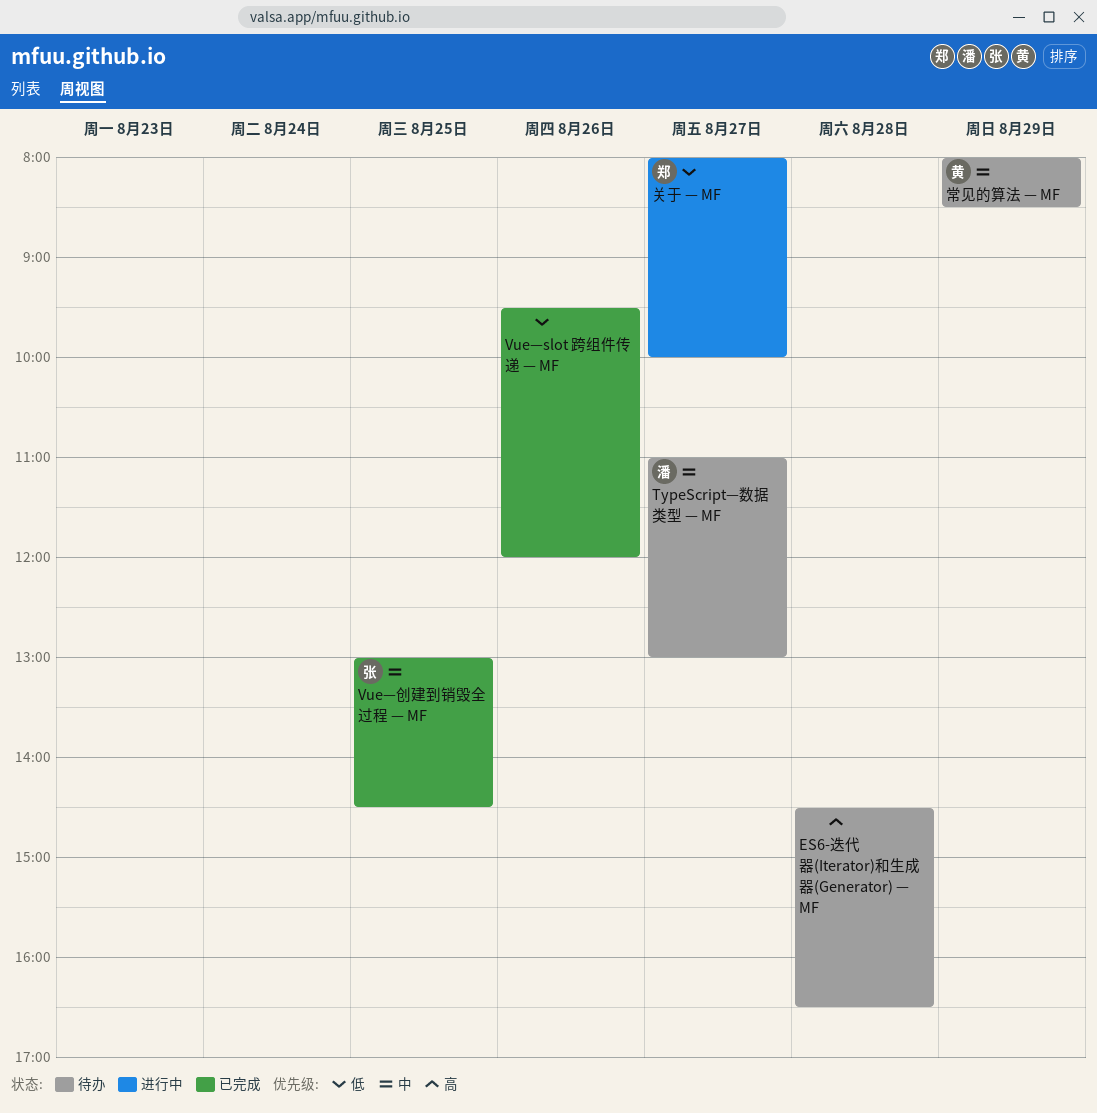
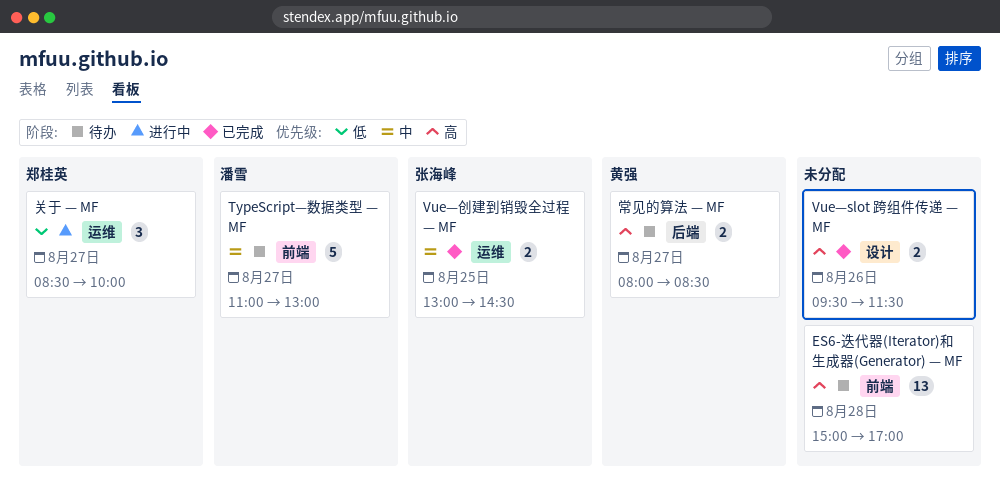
ES6-迭代器(Iterator)和生成器(Generator) — MF, begins: 14:30 -> 15:00
ES6-迭代器(Iterator)和生成器(Generator) — MF, ends: 16:30 -> 17:00
Vue—slot 跨组件传递 — MF, priority: 低 -> 高
Vue—slot 跨组件传递 — MF, ends: 12:00 -> 11:30
关于 — MF, begins: 08:00 -> 08:30
常见的算法 — MF, priority: 中 -> 高
常见的算法 — MF, day: Aug 29 -> Aug 27

